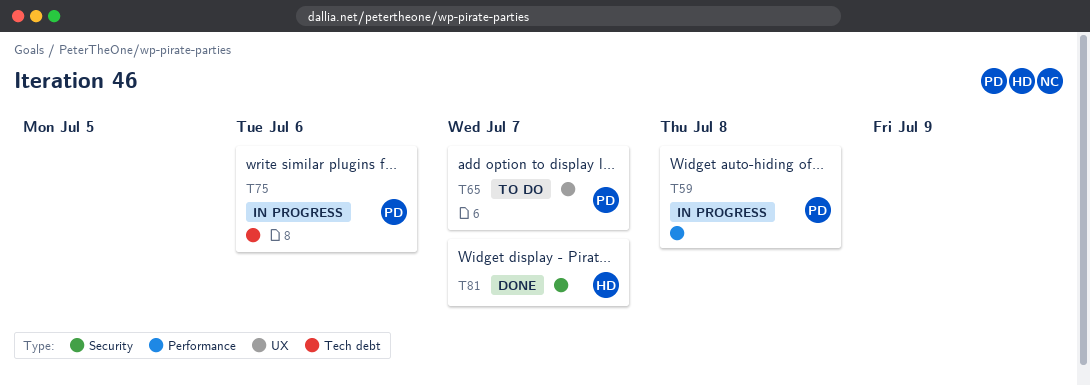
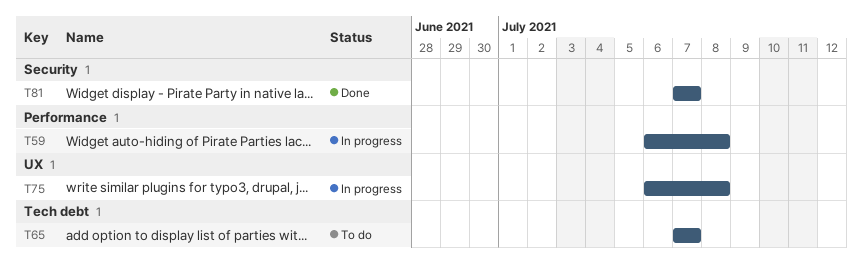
T65, label: UX -> Tech debt
T75, label: Tech debt -> UX
T75, due: Jul 6 -> Jul 8

